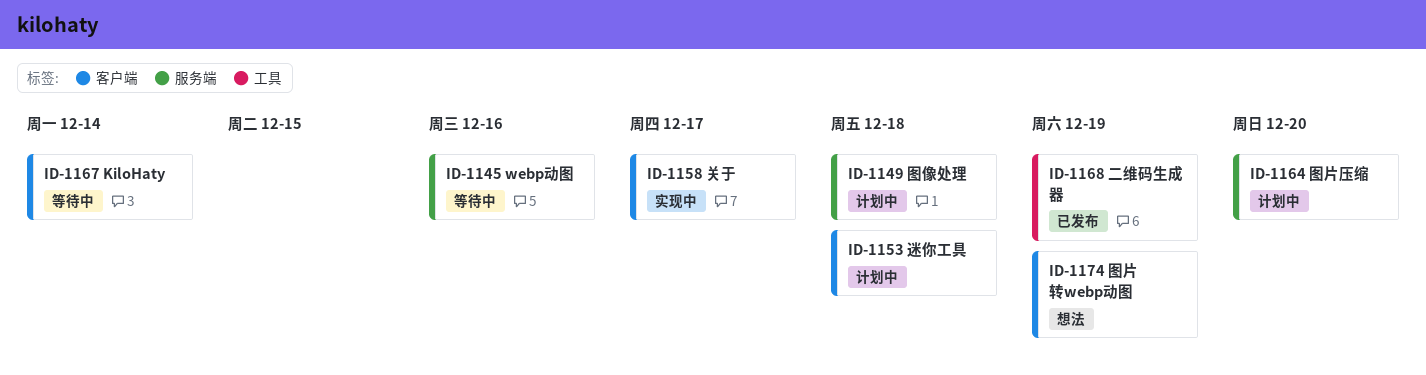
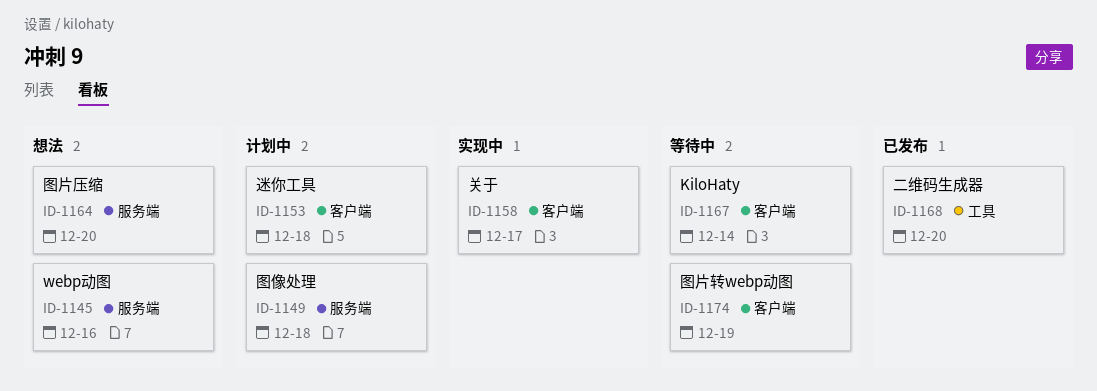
ID-1145, status: 等待中 -> 想法
ID-1164, status: 计划中 -> 想法
ID-1168, due: Dec 19 -> Dec 20
ID-1174, status: 想法 -> 等待中

